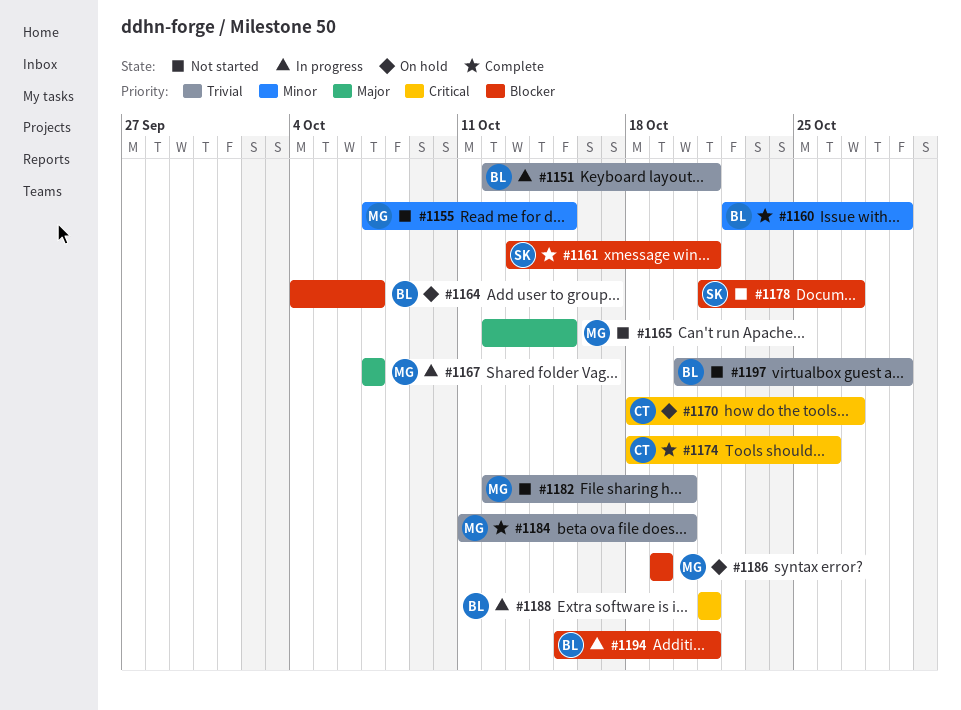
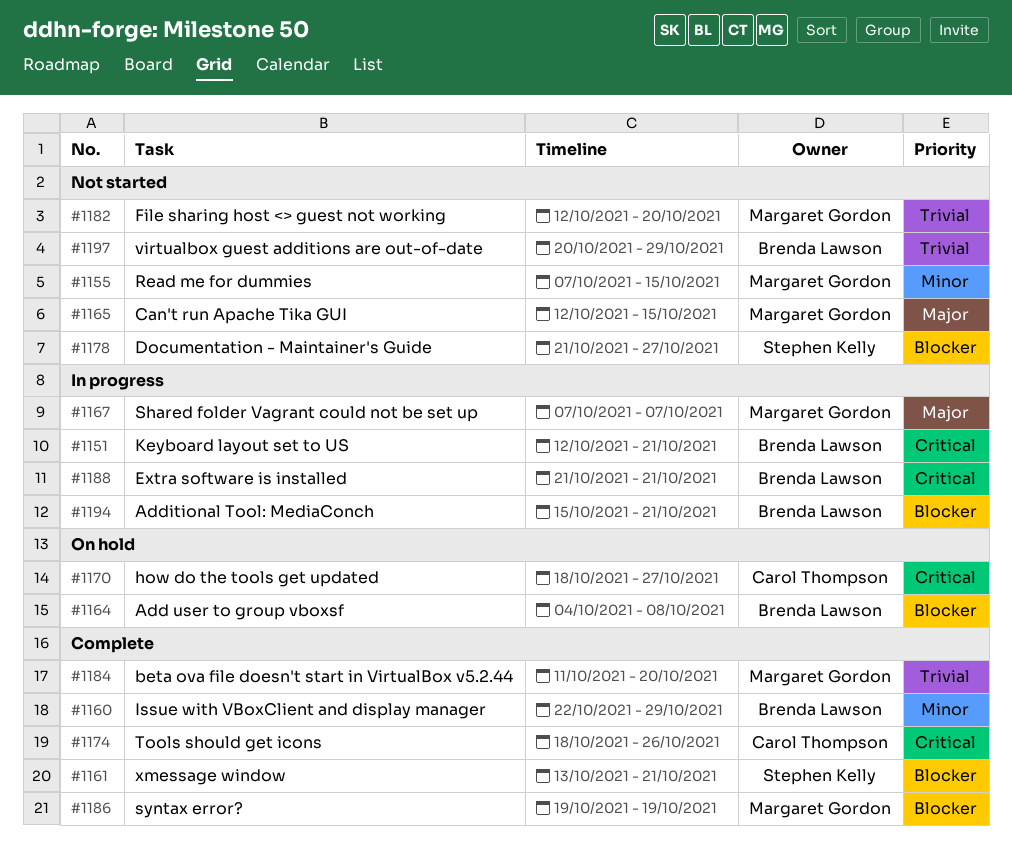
#1151, priority: Trivial -> Critical
#1164, due: Oct 7 -> Oct 8
#1186, status: On hold -> Complete

